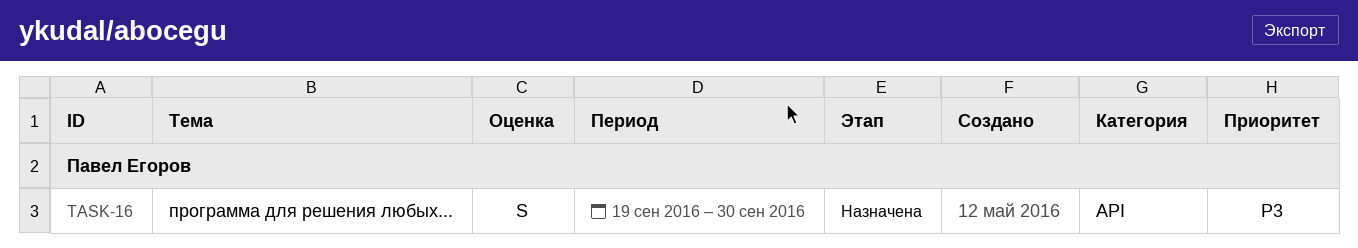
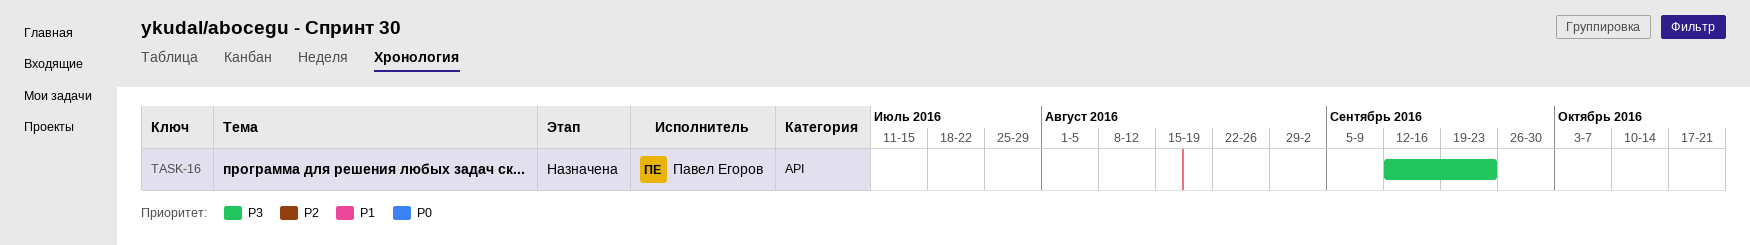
TASK-16, start: Sep 19 -> Sep 12
TASK-16, due: Sep 30 -> Sep 23

